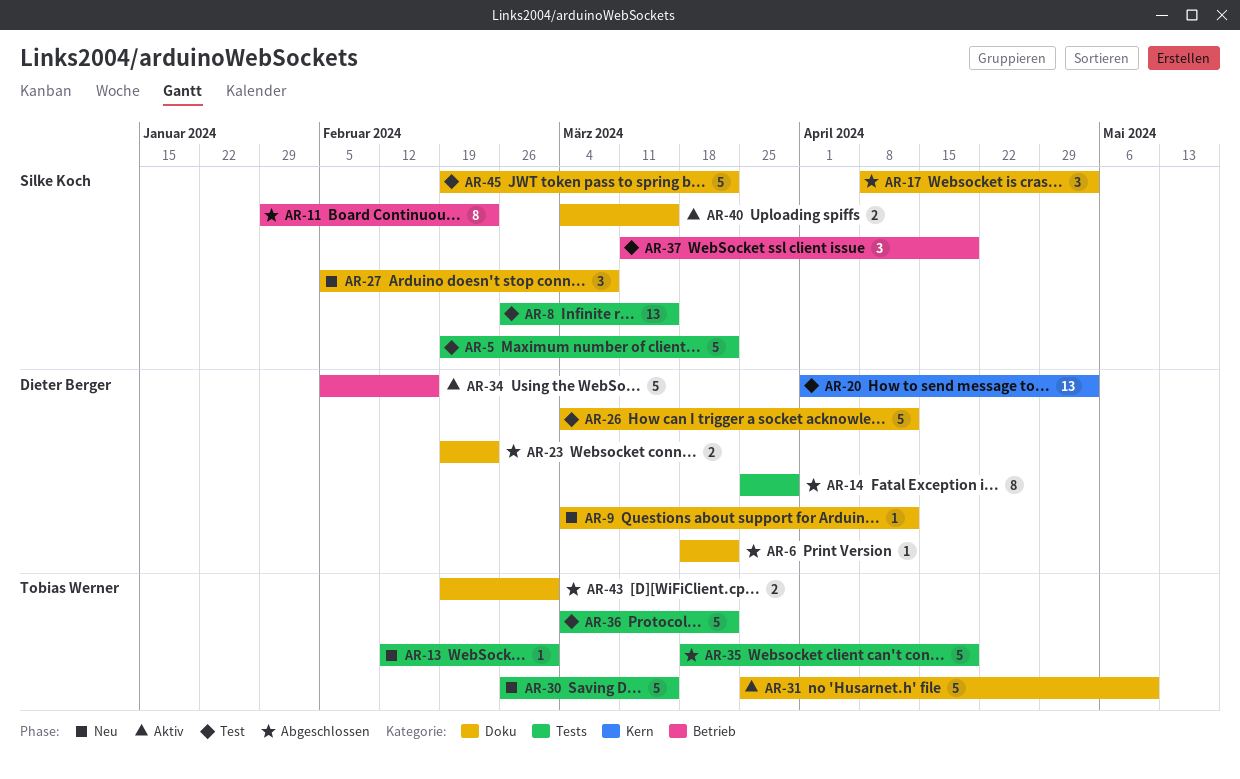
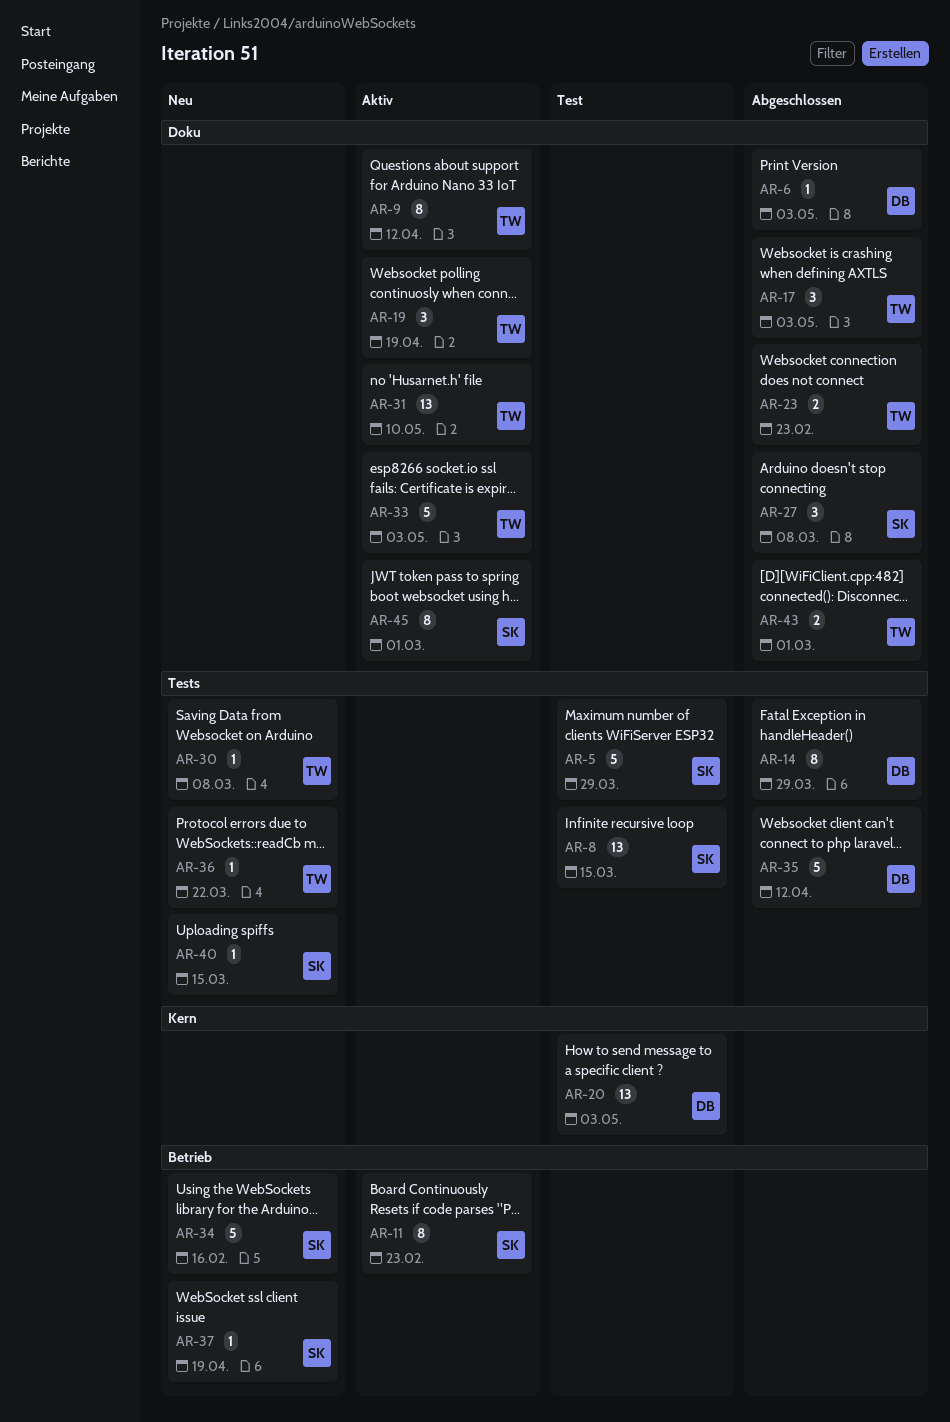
AR-5, due: Mar 22 -> Mar 29
AR-6, due: Mar 22 -> May 3
AR-9, status: Neu -> Aktiv
AR-9, owner: Dieter Berger -> Tobias Werner
AR-9, estimate: 1 -> 8
AR-11, status: Abgeschlossen -> Aktiv
AR-13: present -> none
AR-17, owner: Silke Koch -> Tobias Werner
AR-19: none -> present
AR-23, owner: Dieter Berger -> Tobias Werner
AR-26: present -> none
AR-27, status: Neu -> Abgeschlossen
AR-30, estimate: 5 -> 1
AR-30, due: Mar 15 -> Mar 8
AR-31, estimate: 5 -> 13
AR-33: none -> present
AR-34, status: Aktiv -> Neu
AR-34, owner: Dieter Berger -> Silke Koch
AR-35, owner: Tobias Werner -> Dieter Berger
AR-35, due: Apr 19 -> Apr 12
AR-36, status: Test -> Neu
AR-36, estimate: 5 -> 1
AR-37, status: Test -> Neu
AR-37, estimate: 3 -> 1
AR-40, status: Aktiv -> Neu
AR-40, label: Doku -> Tests
AR-40, estimate: 2 -> 1
AR-45, status: Test -> Aktiv
AR-45, estimate: 5 -> 8
AR-45, due: Mar 22 -> Mar 1

